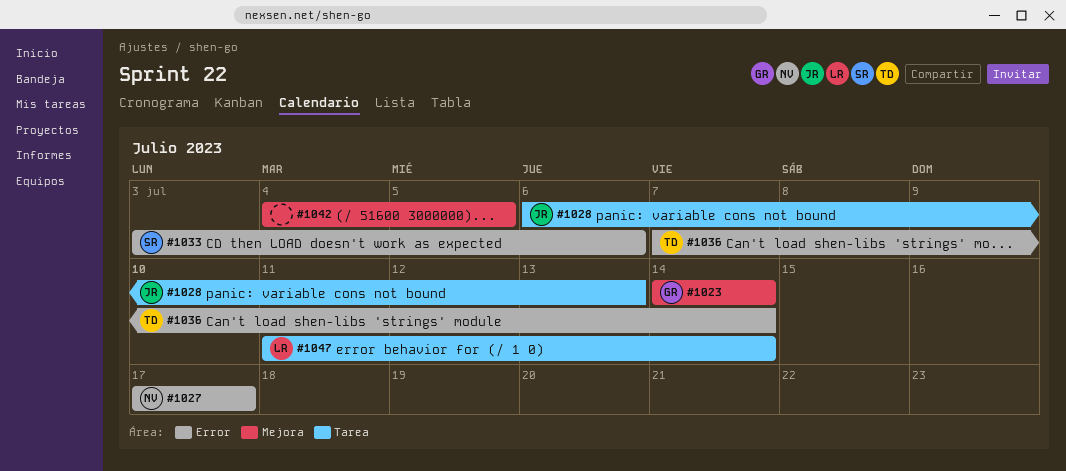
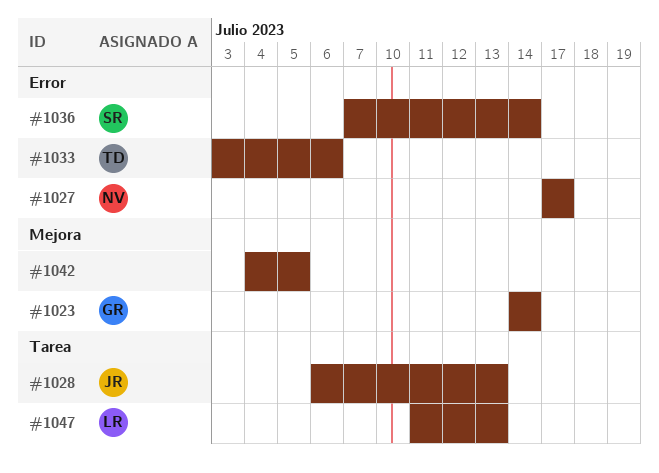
#1033, owner: SR -> TD
#1036, owner: TD -> SR
#1047, due: Jul 14 -> Jul 13

